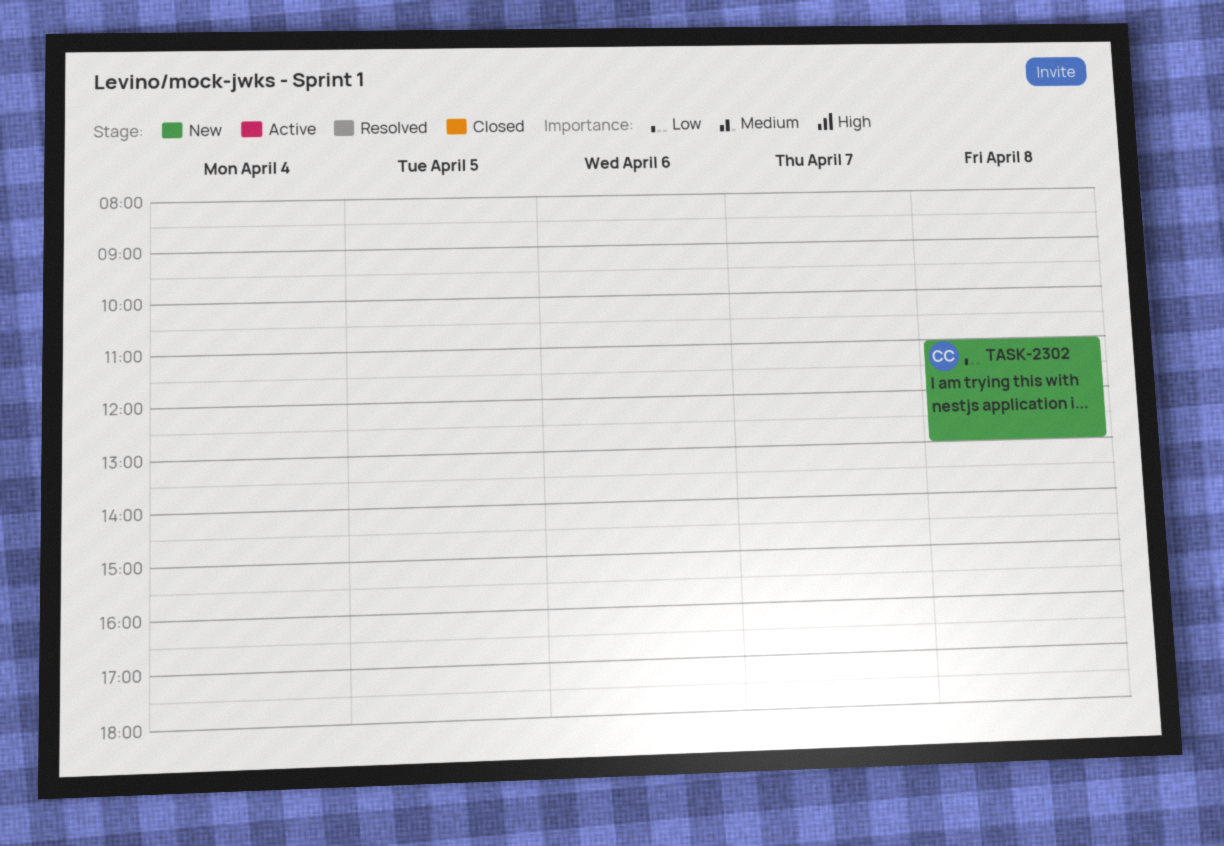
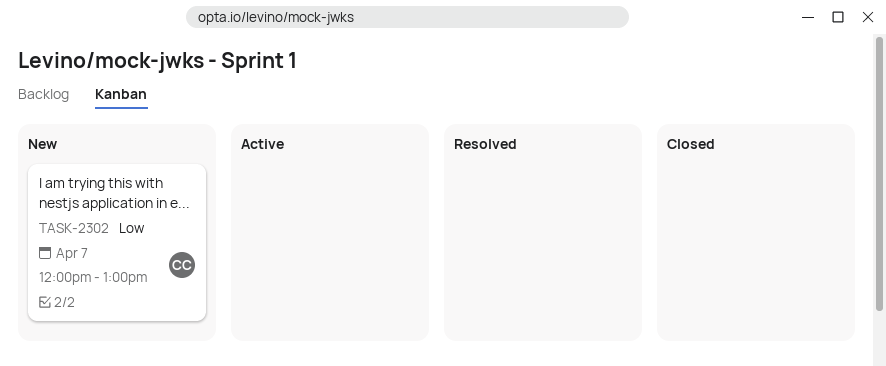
TASK-2302, day: Apr 8 -> Apr 7
TASK-2302, begins: 11:00 -> 12:00

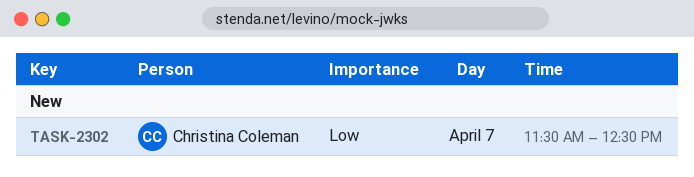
TASK-2302, begins: 12:00 -> 11:30
TASK-2302, ends: 13:00 -> 12:30

